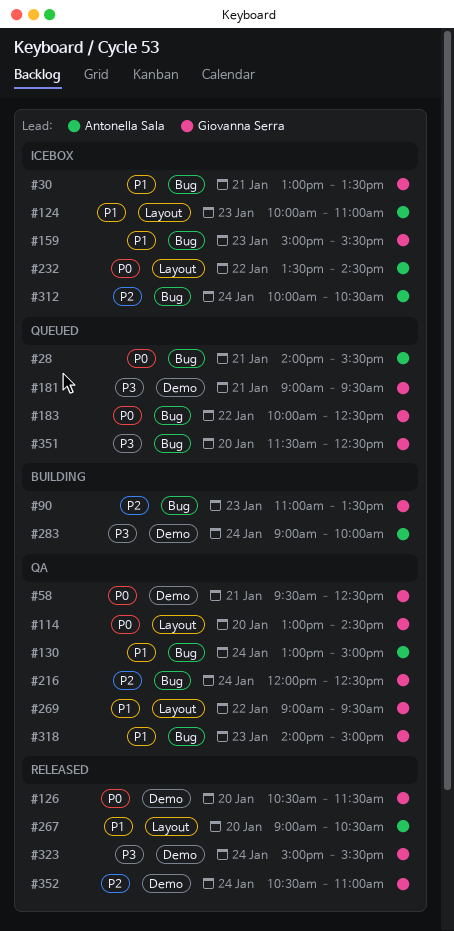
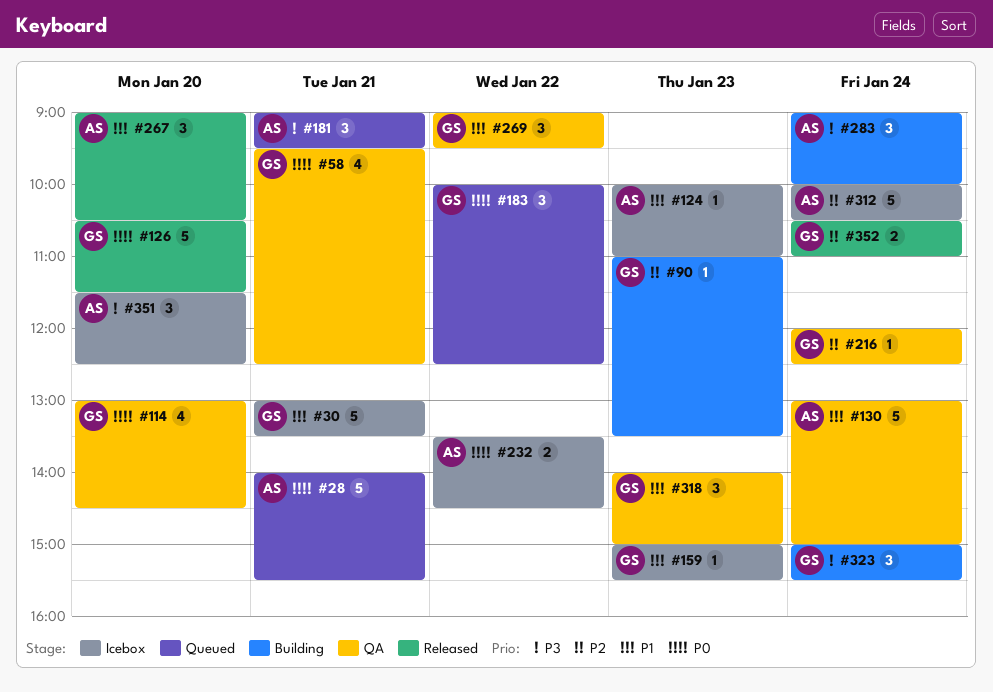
#181, owner: Giovanna Serra -> Antonella Sala
#323, status: Released -> Building
#351, status: Queued -> Icebox
#351, owner: Giovanna Serra -> Antonella Sala

